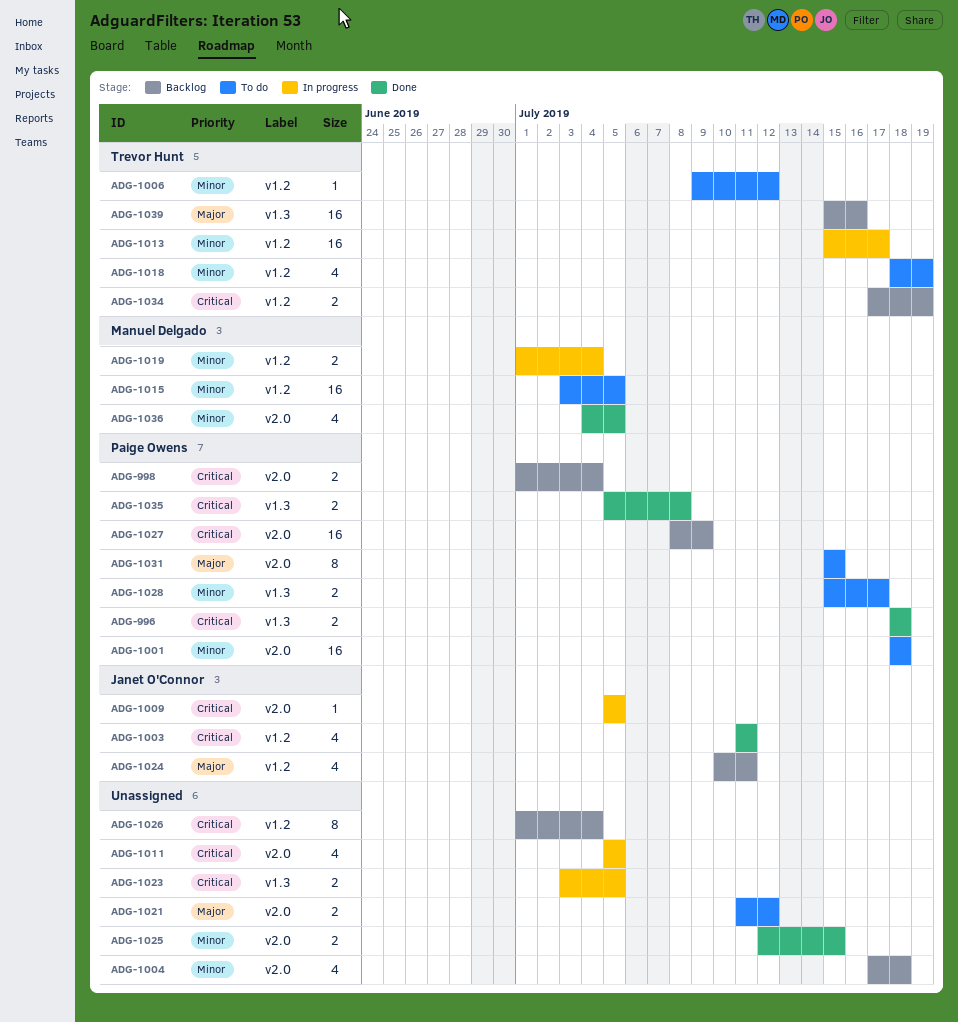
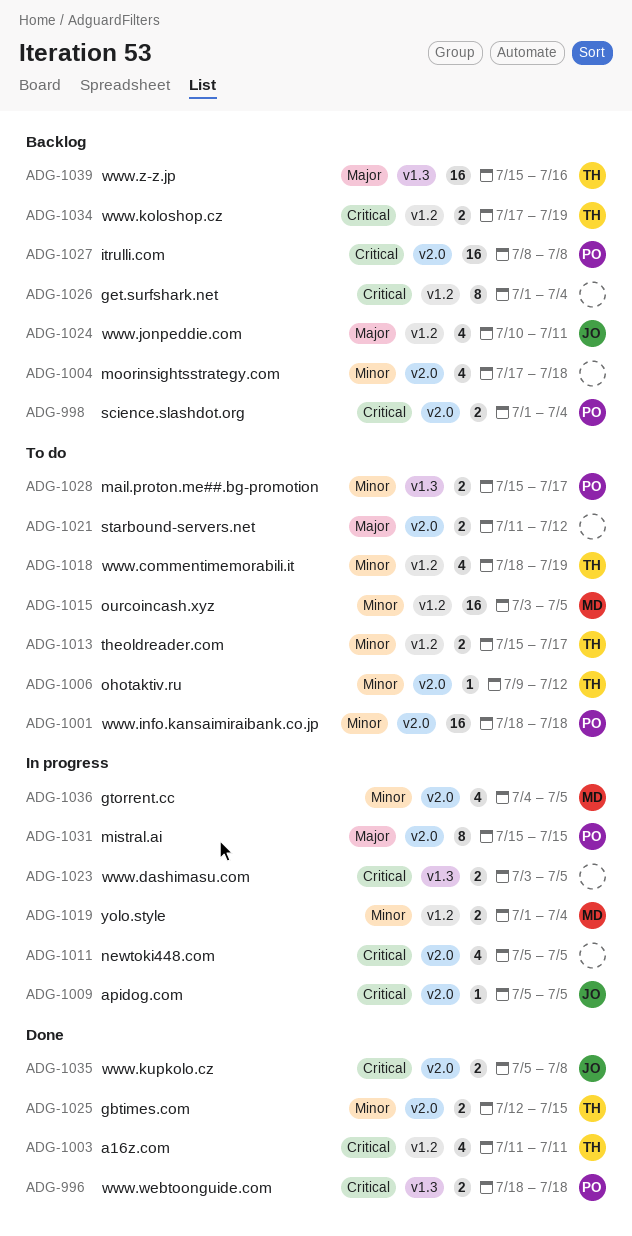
ADG-1003, owner: Janet O'Connor -> Trevor Hunt
ADG-1006, label: v1.2 -> v2.0
ADG-1013, status: In progress -> To do
ADG-1013, estimate: 16 -> 2
ADG-1025, owner: none -> Trevor Hunt
ADG-1027, due: Jul 9 -> Jul 8
ADG-1031, status: To do -> In progress
ADG-1035, owner: Paige Owens -> Janet O'Connor
ADG-1035, label: v1.3 -> v2.0
ADG-1036, status: Done -> In progress

